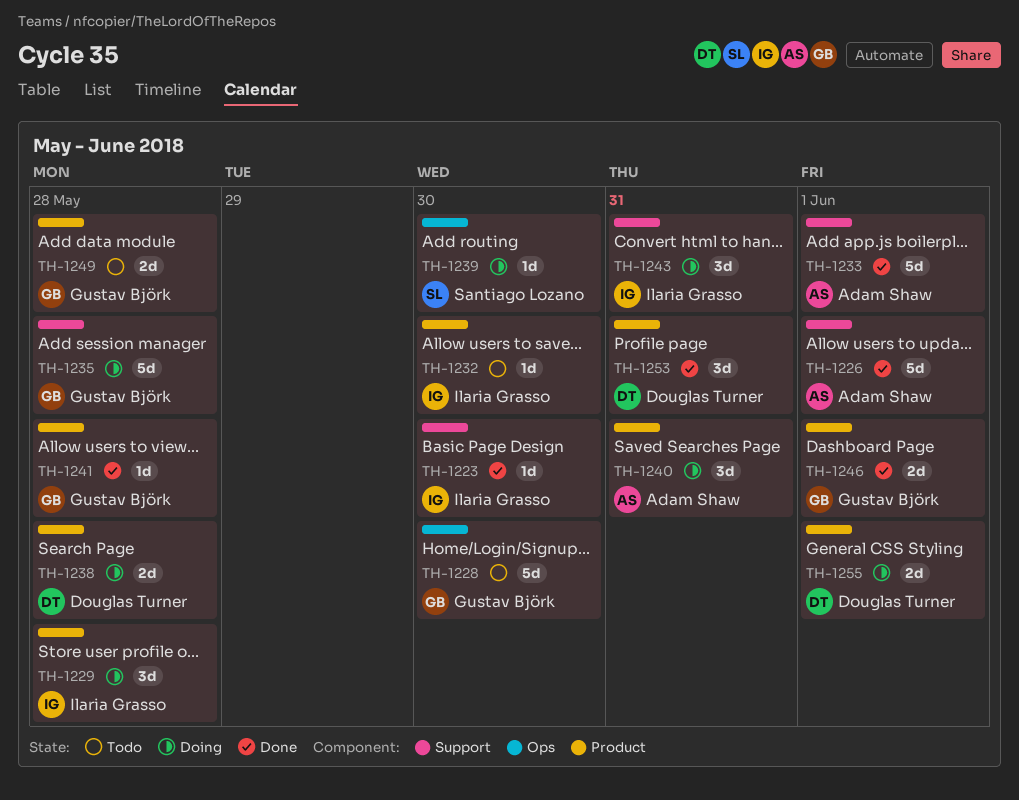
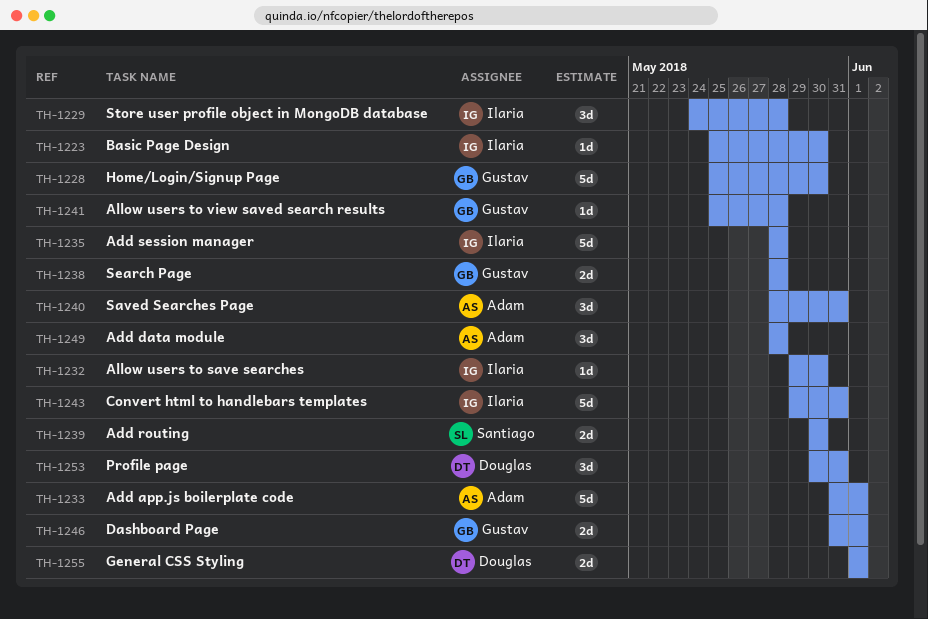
TH-1226: present -> none
TH-1235, owner: Gustav Björk -> Ilaria Grasso
TH-1238, owner: Douglas Turner -> Gustav Björk
TH-1239, estimate: 1d -> 2d
TH-1243, estimate: 3d -> 5d
TH-1249, owner: Gustav Björk -> Adam Shaw
TH-1249, estimate: 2d -> 3d

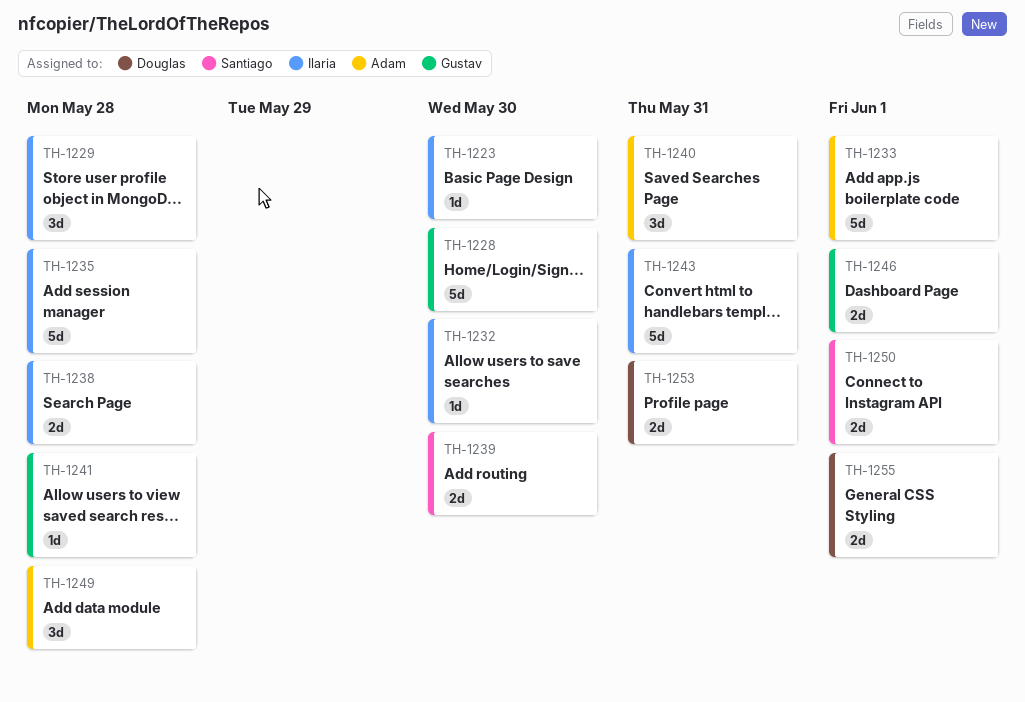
TH-1238, owner: Gustav -> Ilaria
TH-1250: none -> present
TH-1253, estimate: 3d -> 2d

